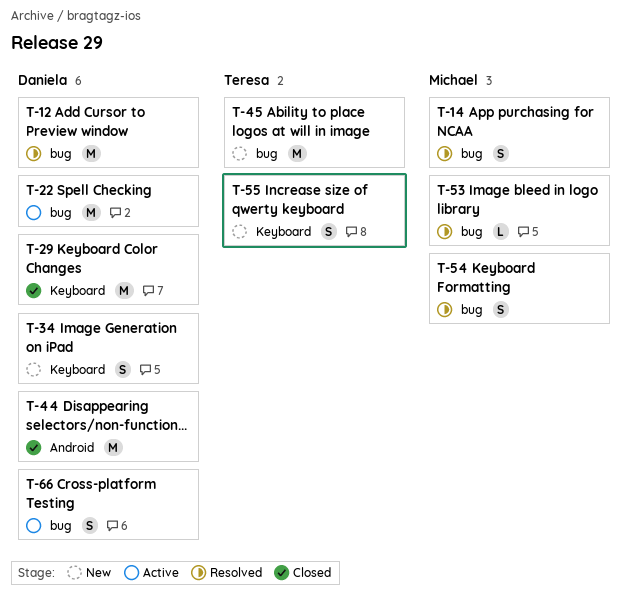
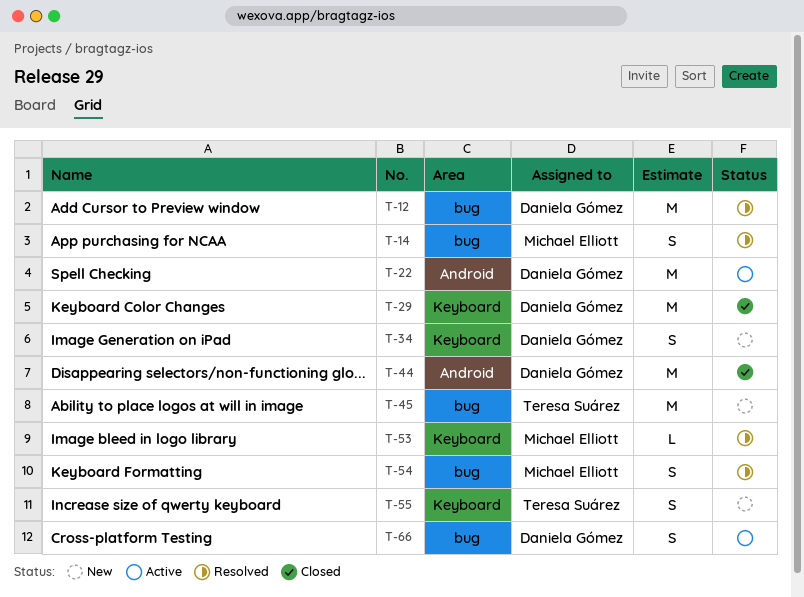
T-22, label: bug -> Android
T-53, label: bug -> Keyboard

